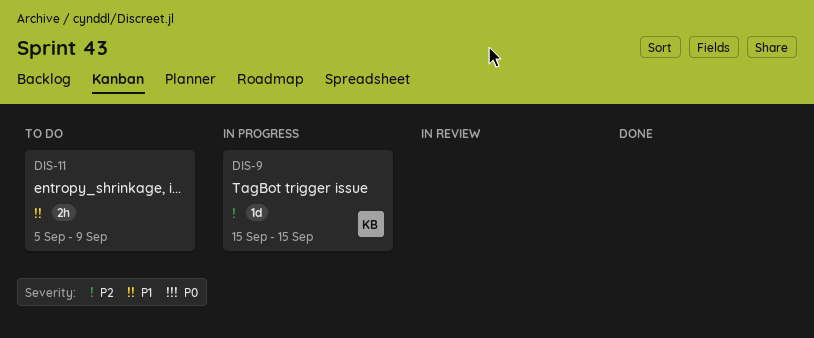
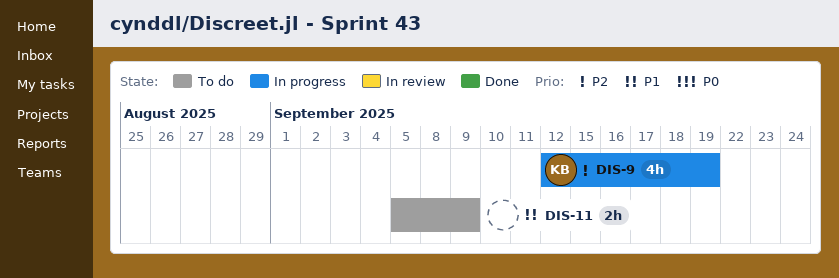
DIS-9, estimate: 1d -> 4h
DIS-9, start: Sep 15 -> Sep 12
DIS-9, due: Sep 15 -> Sep 19

